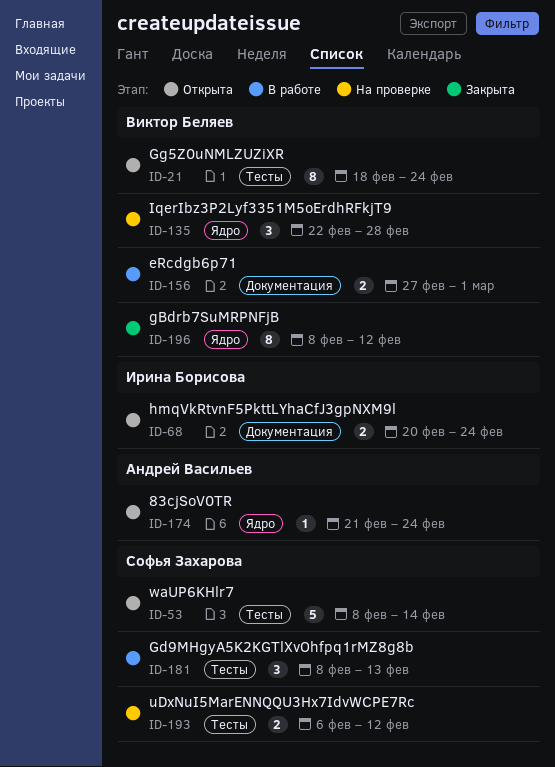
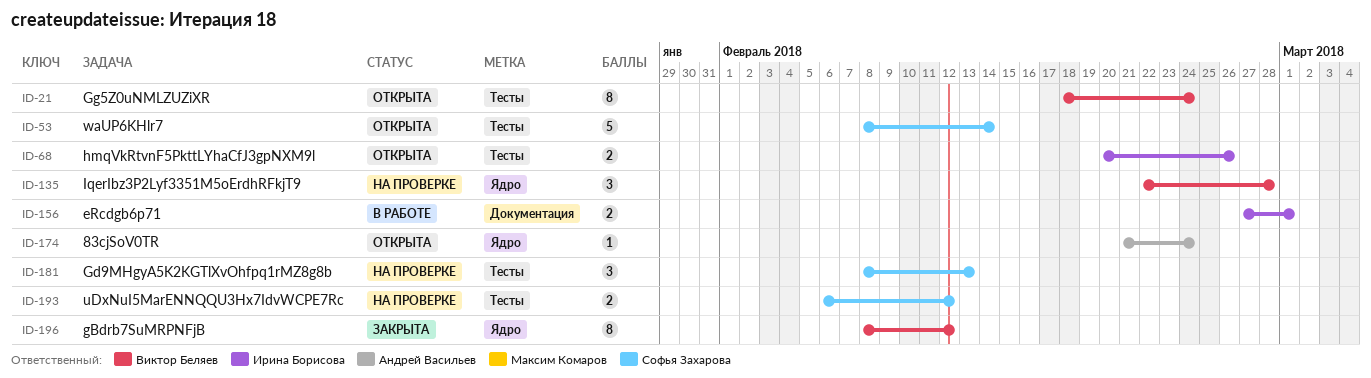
ID-68, label: Документация -> Тесты
ID-68, due: Feb 24 -> Feb 26
ID-156, owner: Виктор Беляев -> Ирина Борисова
ID-181, status: В работе -> На проверке

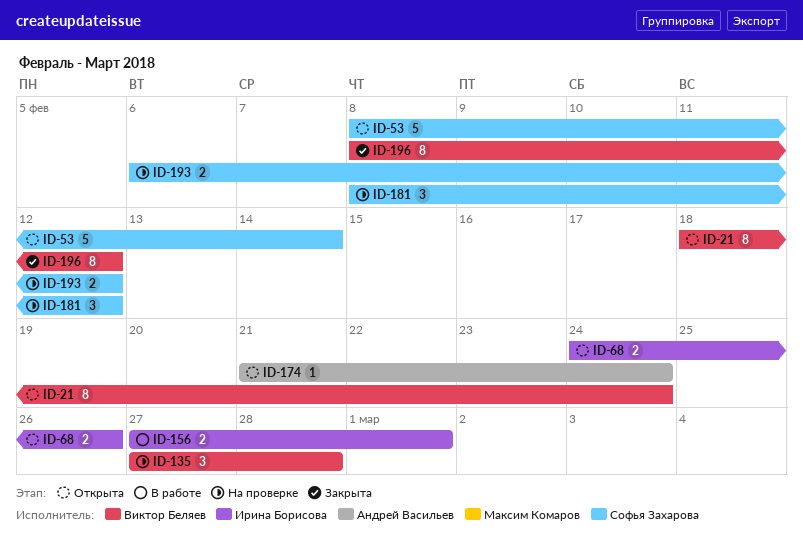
ID-68, start: Feb 20 -> Feb 24
ID-135, start: Feb 22 -> Feb 27
ID-181, due: Feb 13 -> Feb 12

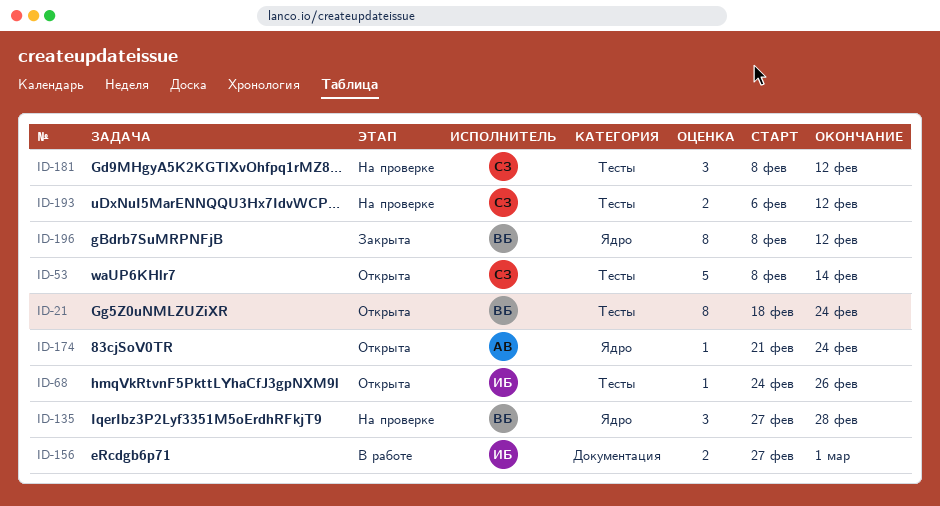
ID-68, estimate: 2 -> 1

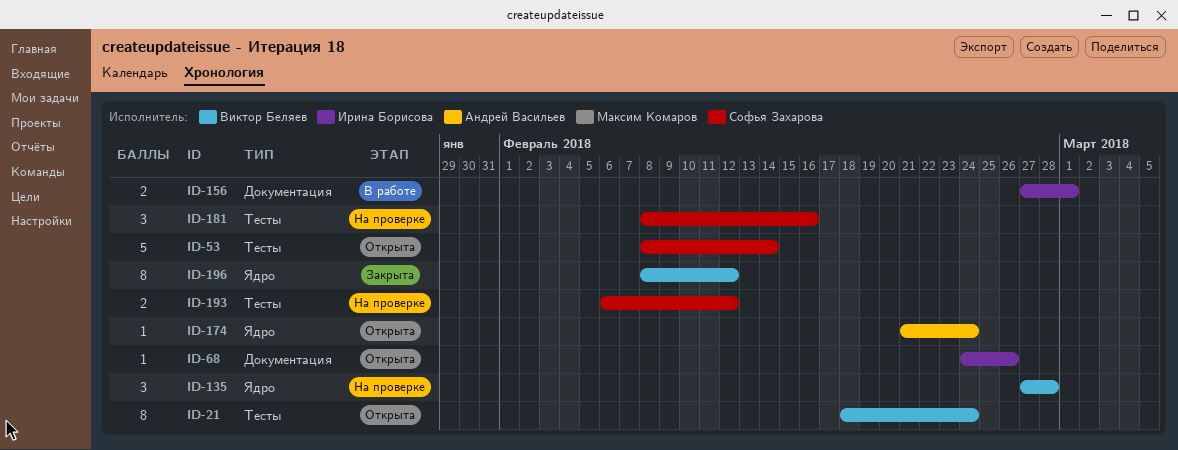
ID-68, label: Тесты -> Документация
ID-181, due: Feb 12 -> Feb 16

